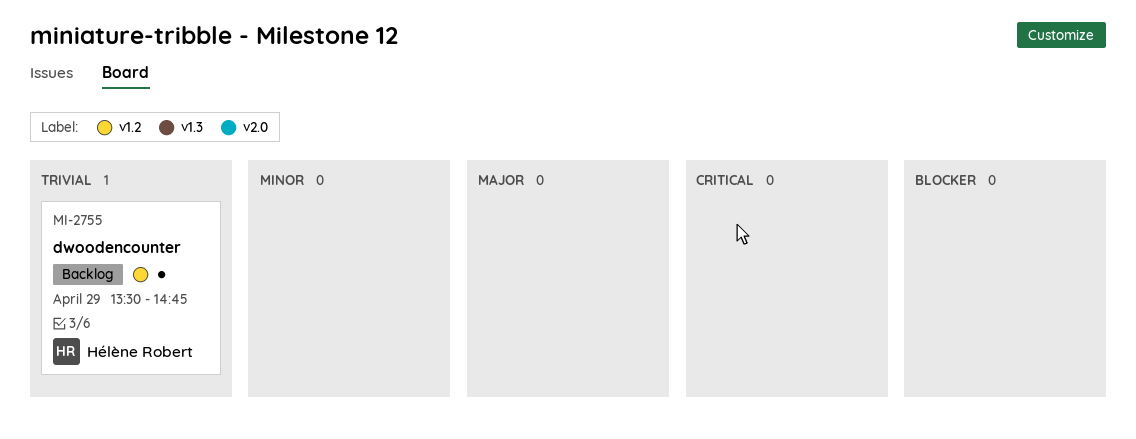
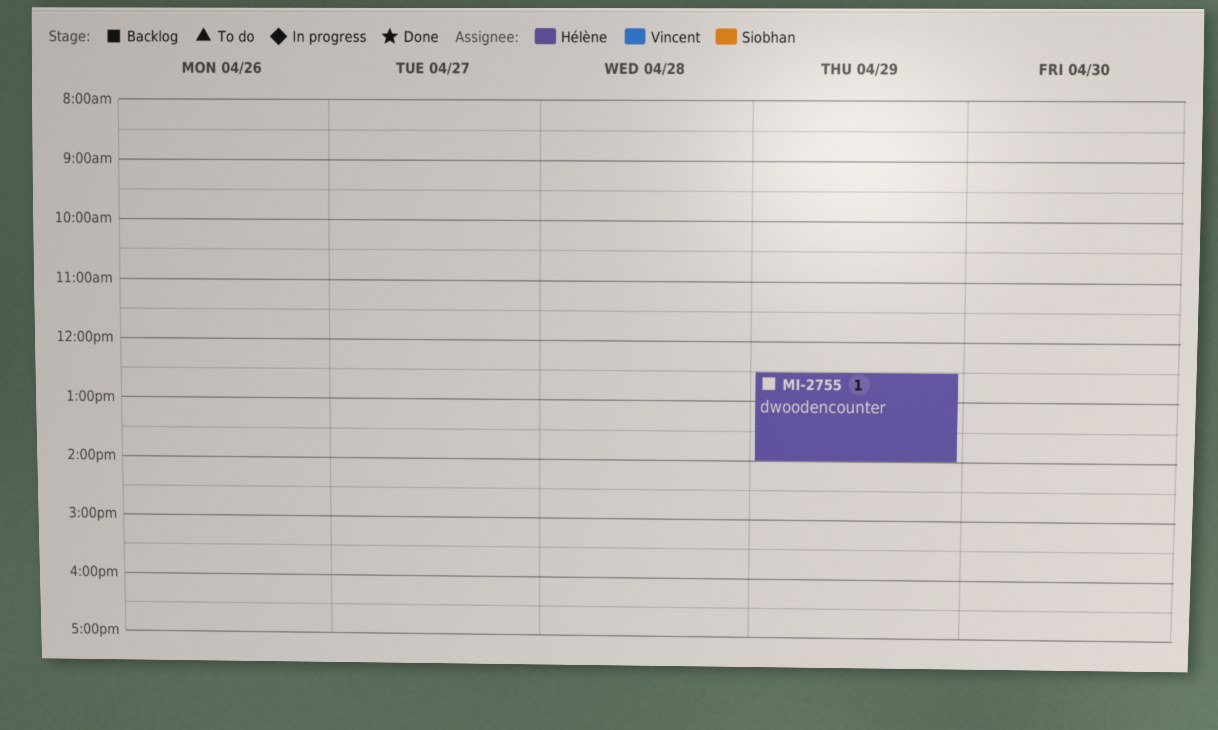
MI-2755, begins: 13:30 -> 12:30
MI-2755, ends: 14:45 -> 14:00

